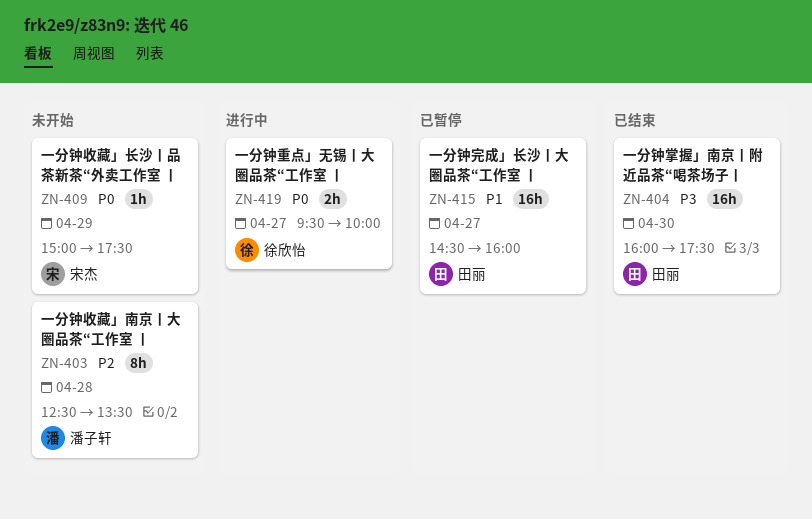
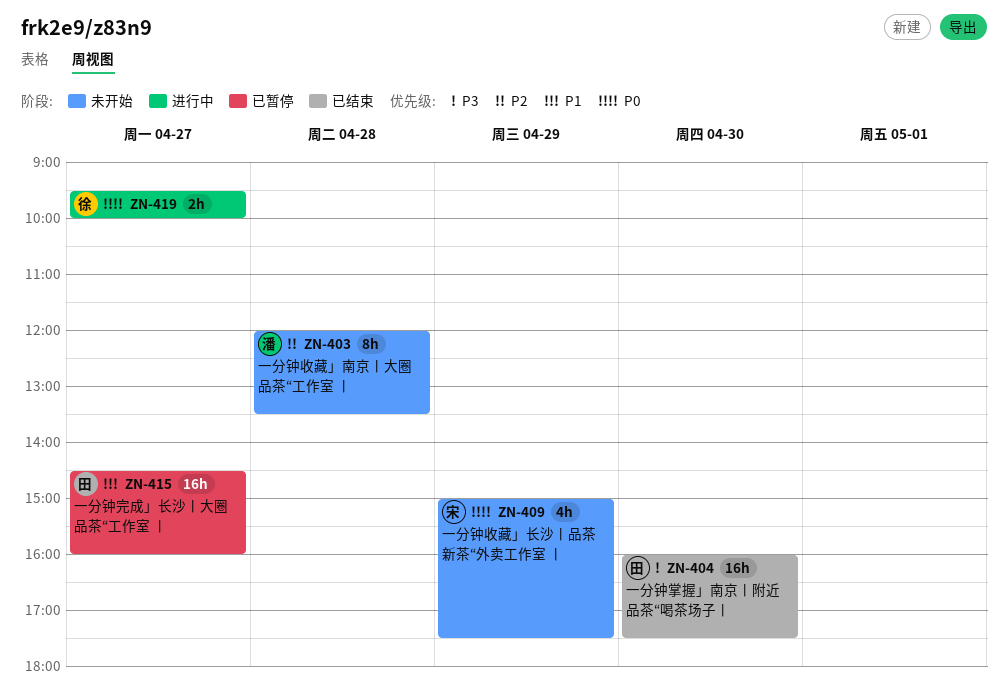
ZN-403, begins: 12:30 -> 12:00
ZN-409, estimate: 1h -> 4h

